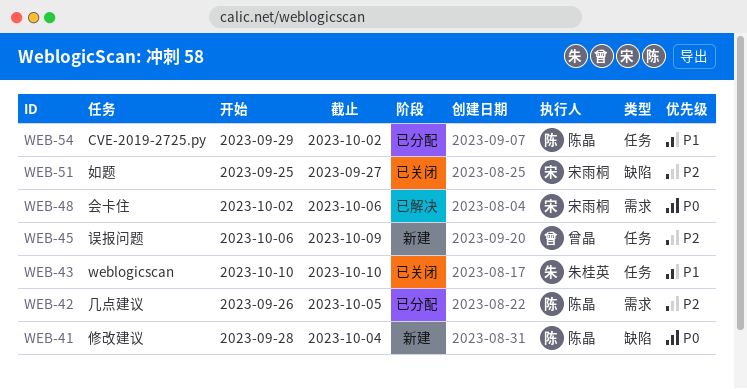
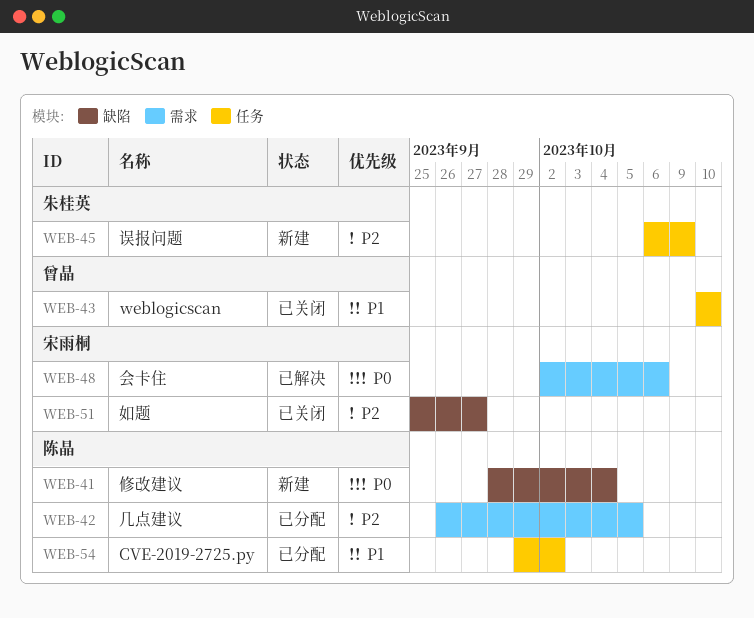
WEB-43, owner: 朱桂英 -> 曾晶
WEB-45, owner: 曾晶 -> 朱桂英

